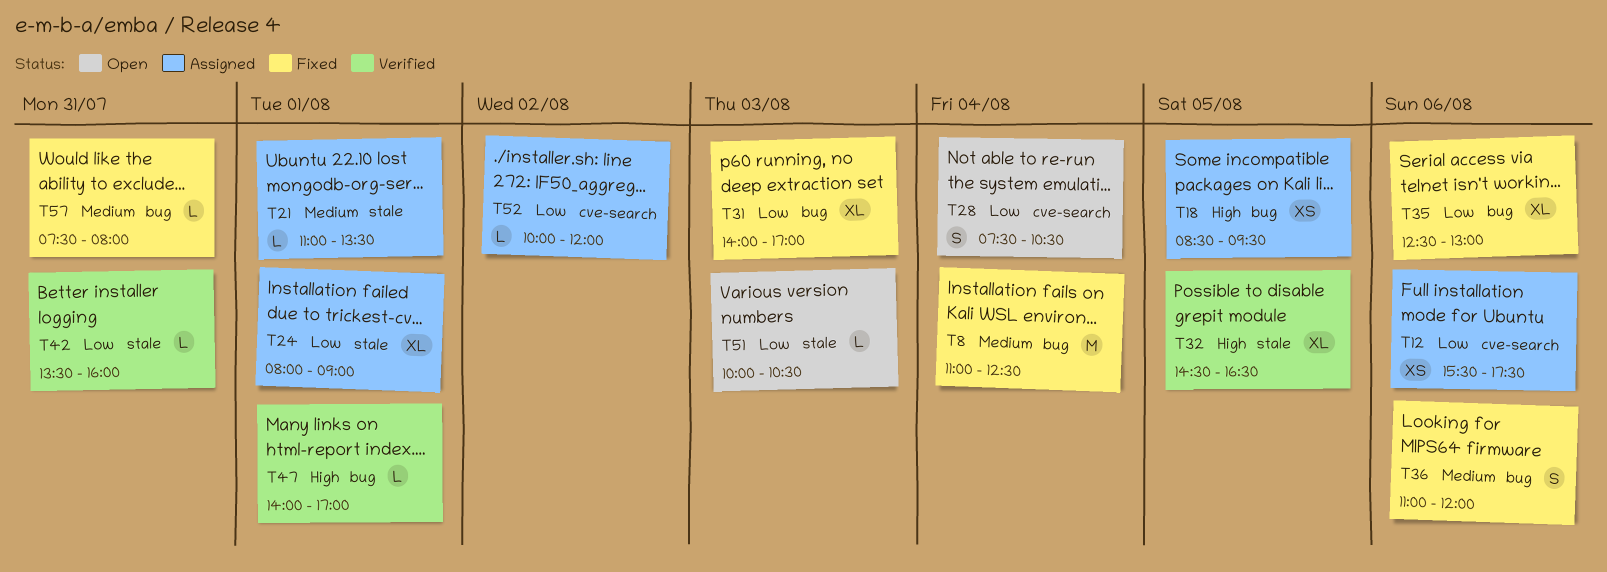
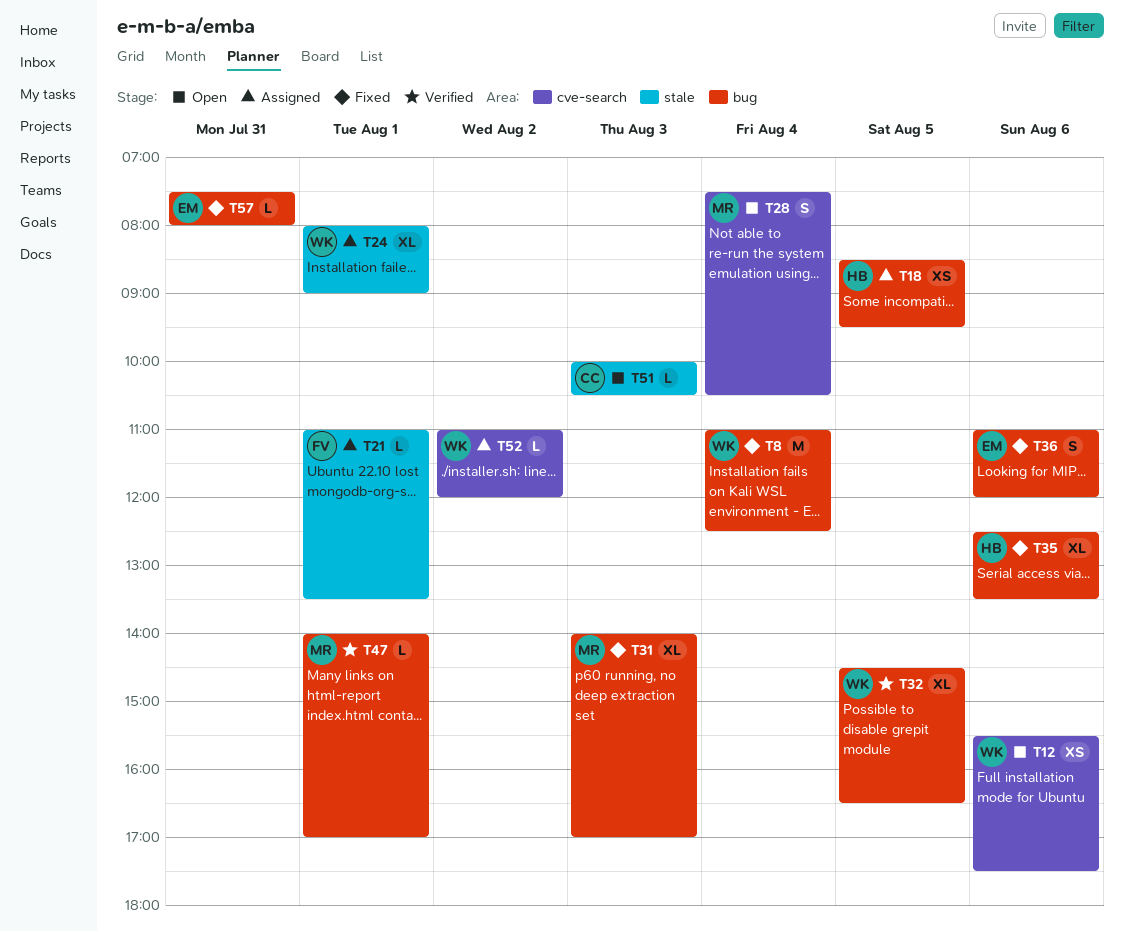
T12, status: Assigned -> Open
T32, label: stale -> bug
T35, ends: 13:00 -> 13:30
T42: present -> none
T52, begins: 10:00 -> 11:00

